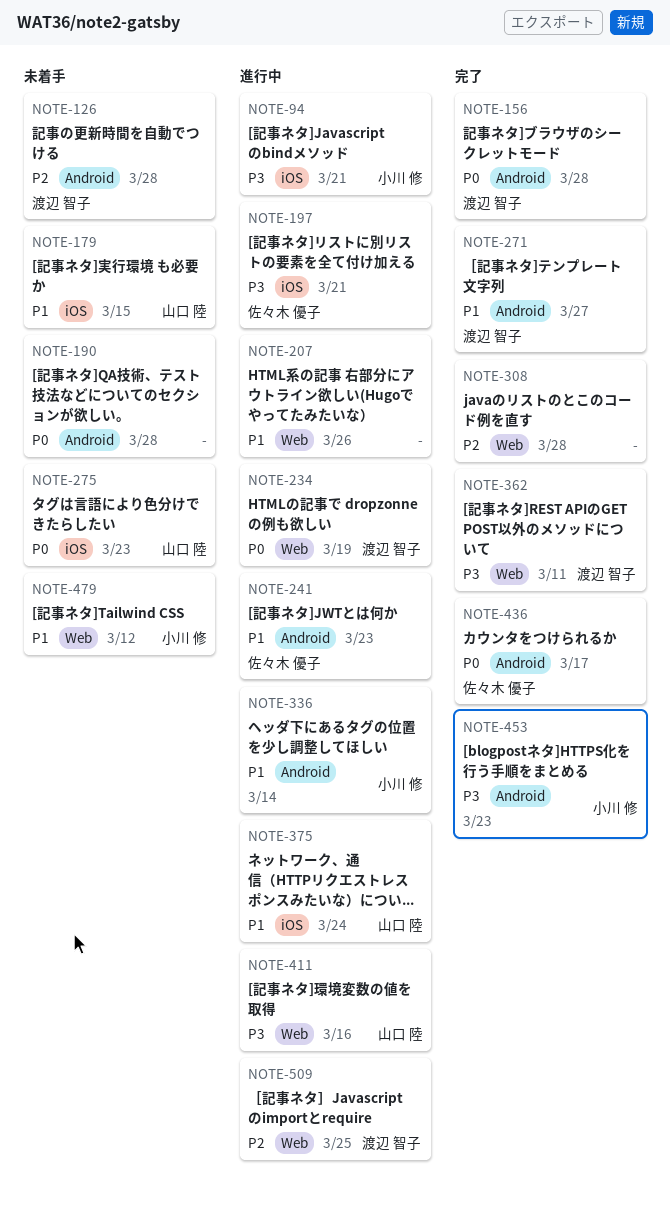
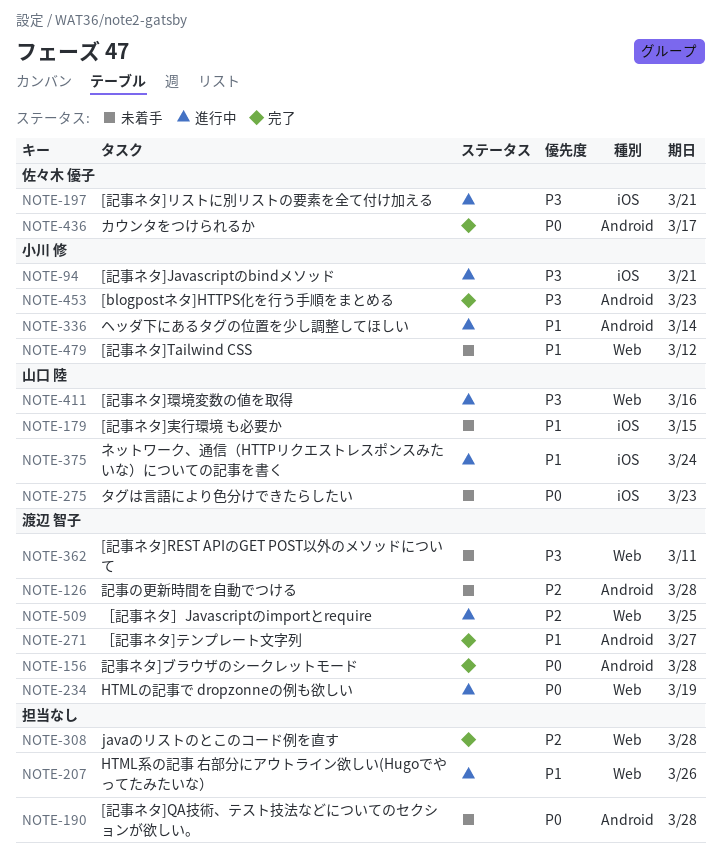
NOTE-241: present -> none
NOTE-362, status: 完了 -> 未着手

